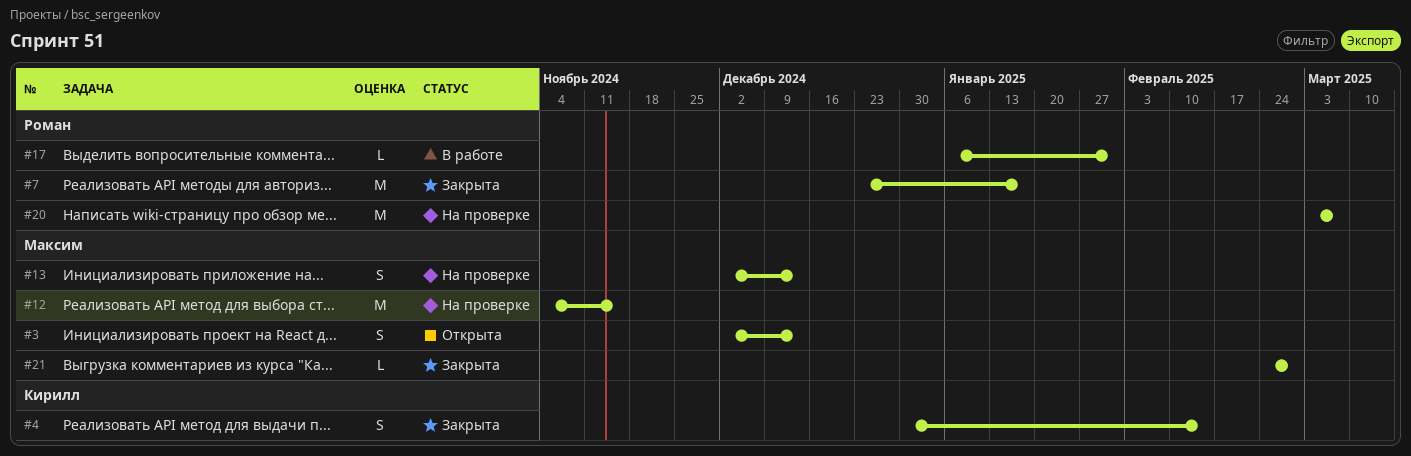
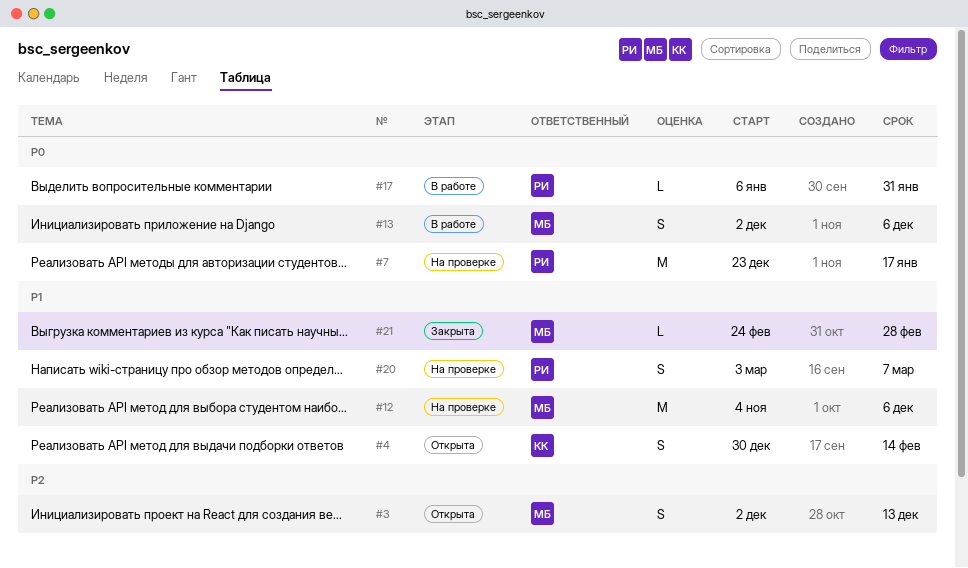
#4, status: Закрыта -> Открыта
#7, status: Закрыта -> На проверке
#12, due: Nov 15 -> Dec 6
#13, status: На проверке -> В работе
#13, due: Dec 13 -> Dec 6
#20, estimate: M -> S

